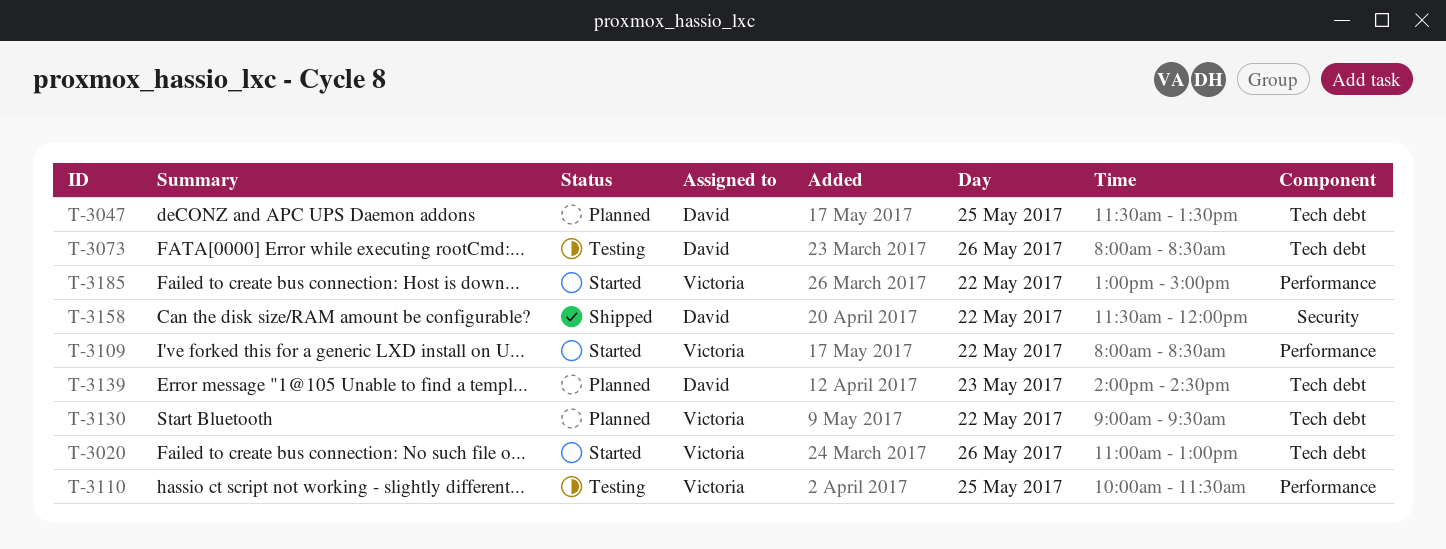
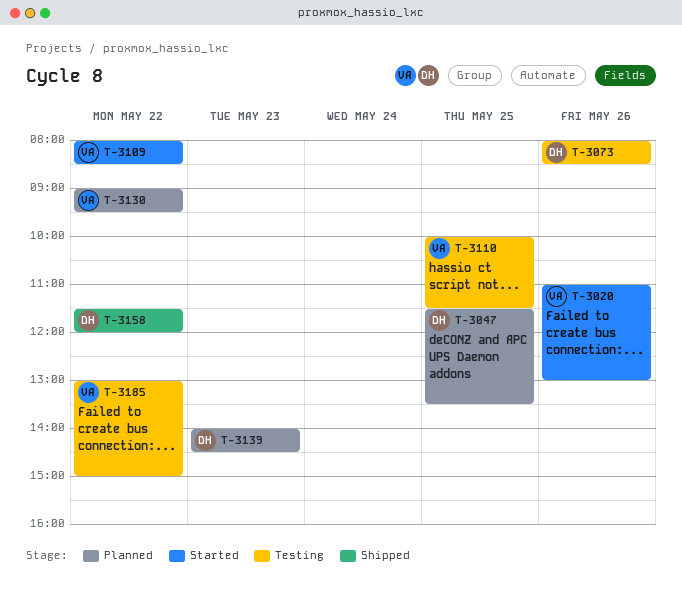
T-3185, status: Started -> Testing

